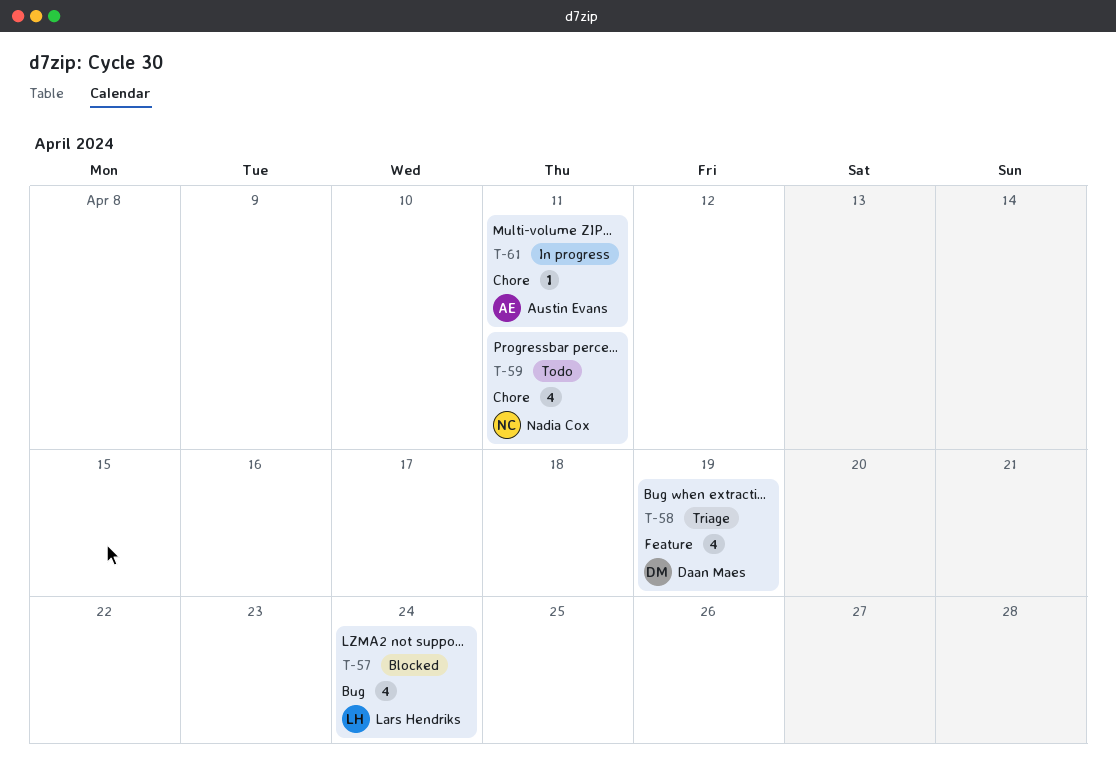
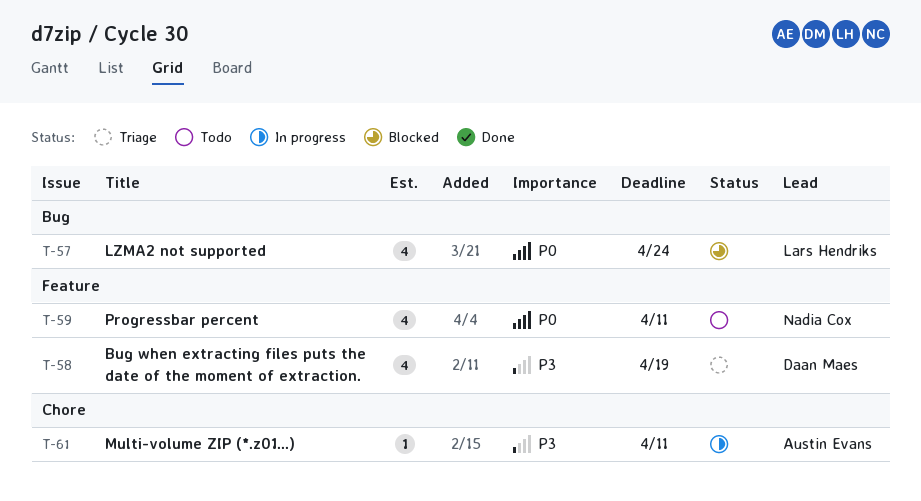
T-59, label: Chore -> Feature

